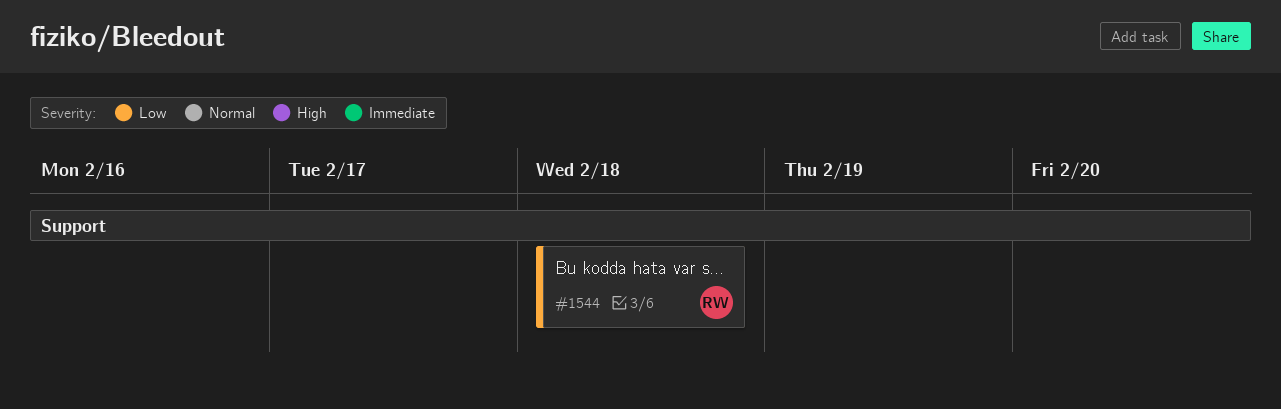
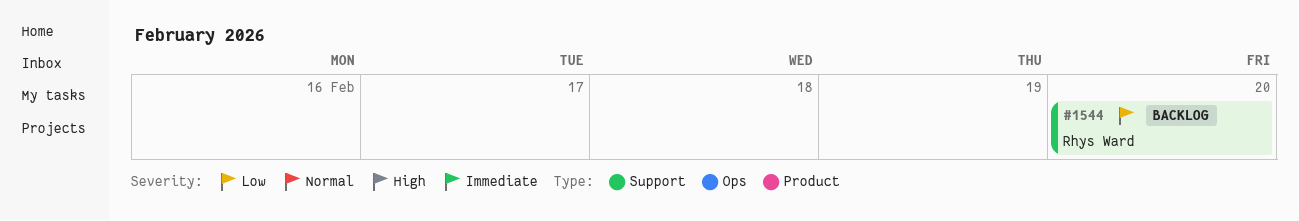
#1544, due: Feb 18 -> Feb 20

